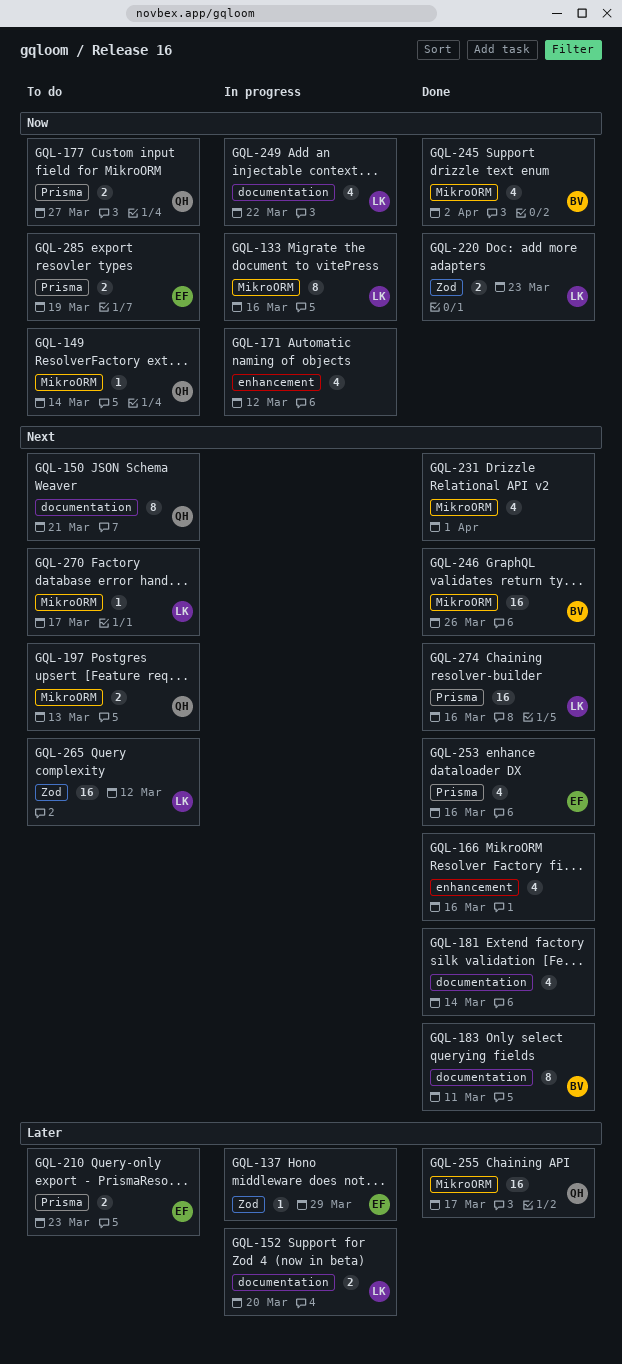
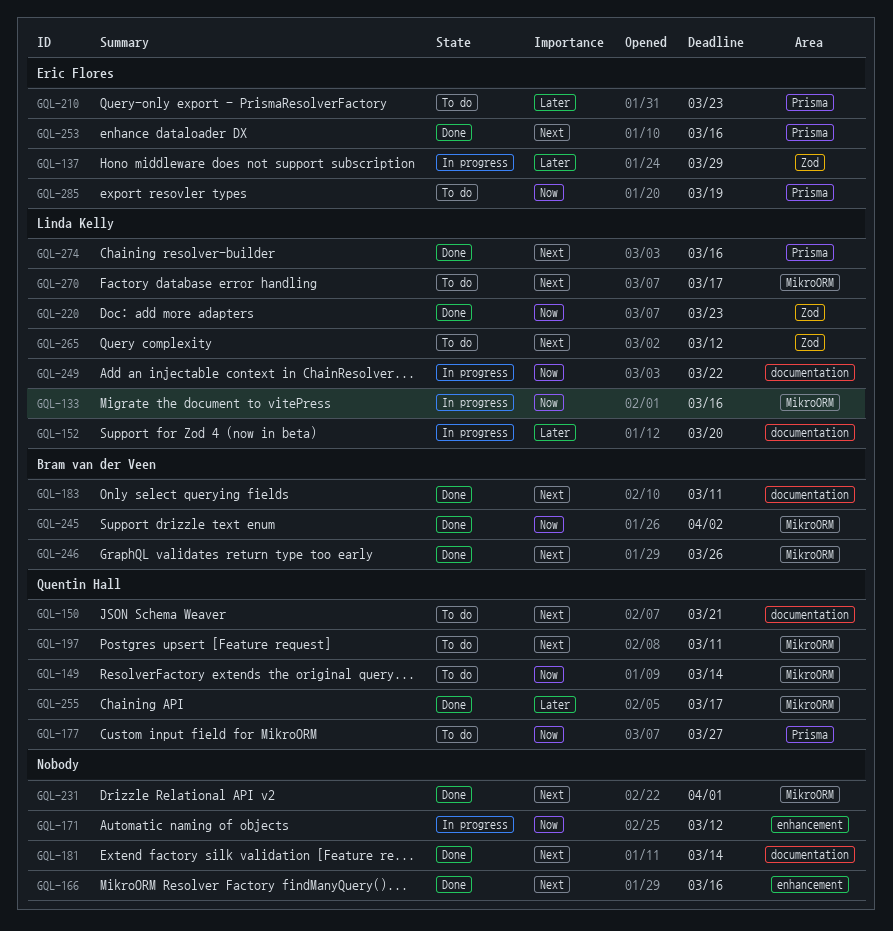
GQL-197, due: Mar 13 -> Mar 11

